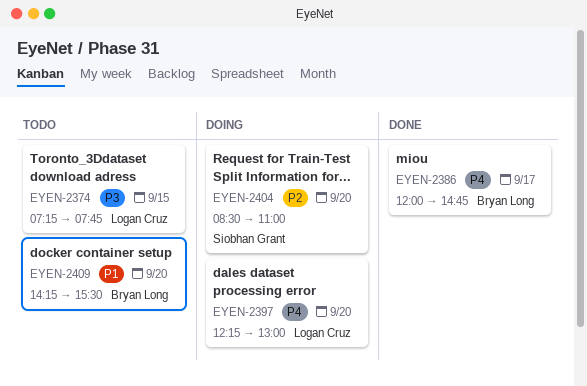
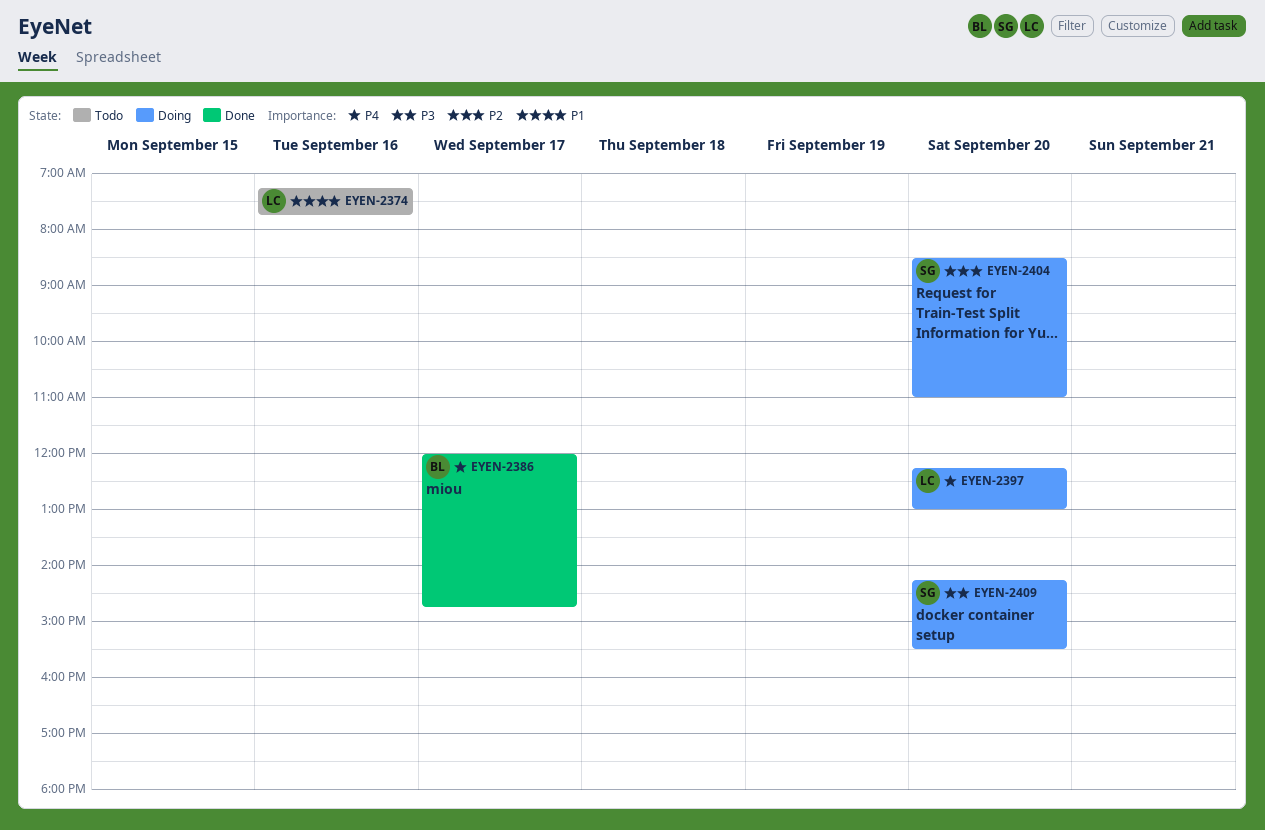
EYEN-2374, priority: P3 -> P1
EYEN-2374, day: Sep 15 -> Sep 16
EYEN-2409, status: Todo -> Doing
EYEN-2409, owner: Bryan Long -> Siobhan Grant
EYEN-2409, priority: P1 -> P3

